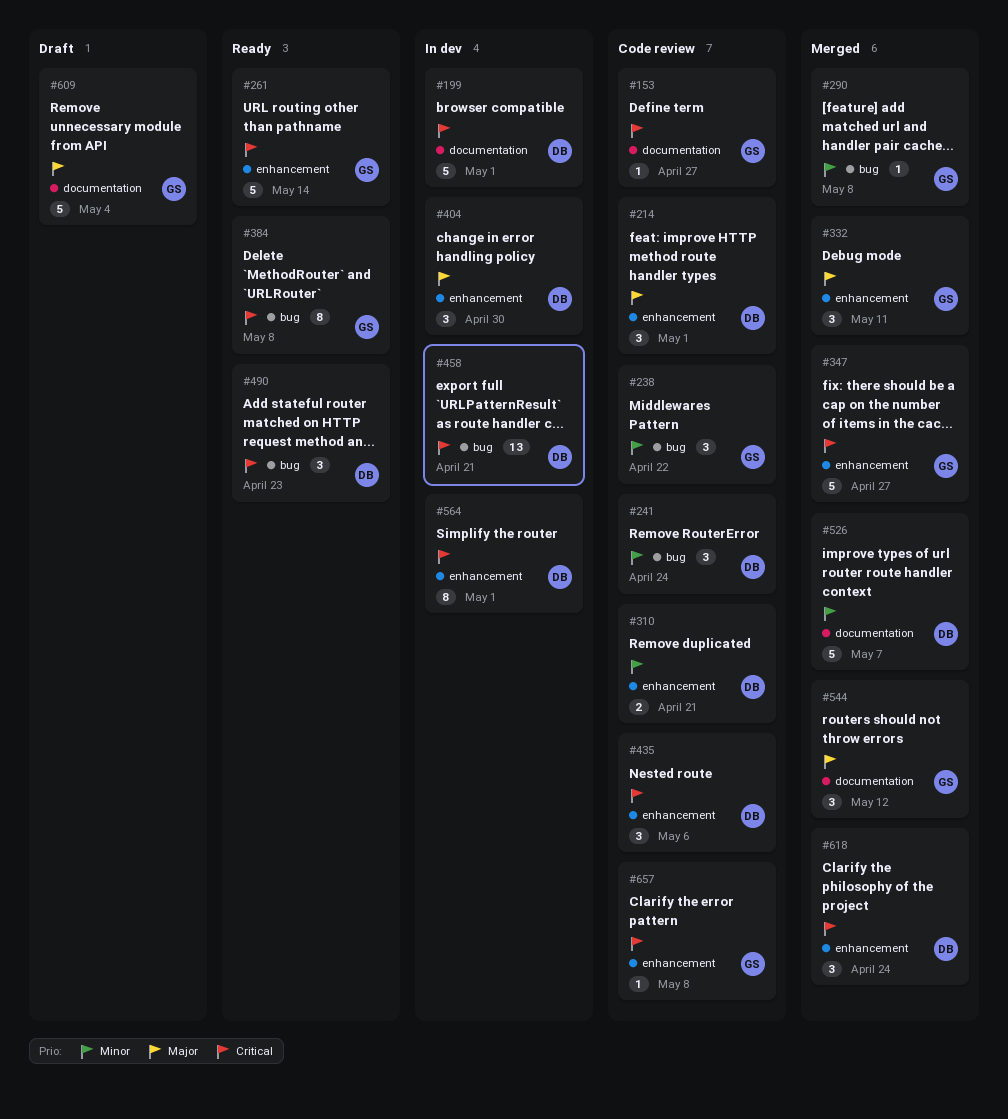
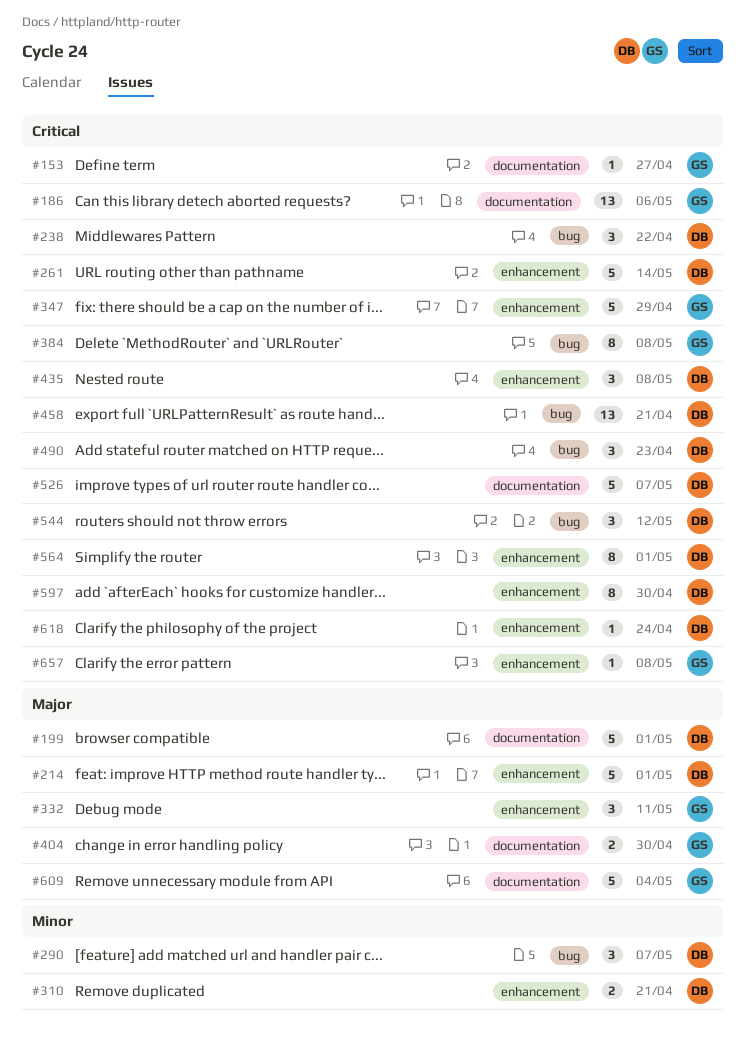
#186: none -> present
#199, priority: Critical -> Major
#214, estimate: 3 -> 5
#238, owner: GS -> DB
#238, priority: Minor -> Critical
#241: present -> none
#261, owner: GS -> DB
#290, owner: GS -> DB
#290, estimate: 1 -> 3
#290, due: May 8 -> May 7
#347, due: Apr 27 -> Apr 29
#404, owner: DB -> GS
#404, label: enhancement -> documentation
#404, estimate: 3 -> 2
#435, due: May 6 -> May 8
#526, priority: Minor -> Critical
#544, owner: GS -> DB
#544, priority: Major -> Critical
#544, label: documentation -> bug
#597: none -> present
#618, estimate: 3 -> 1

